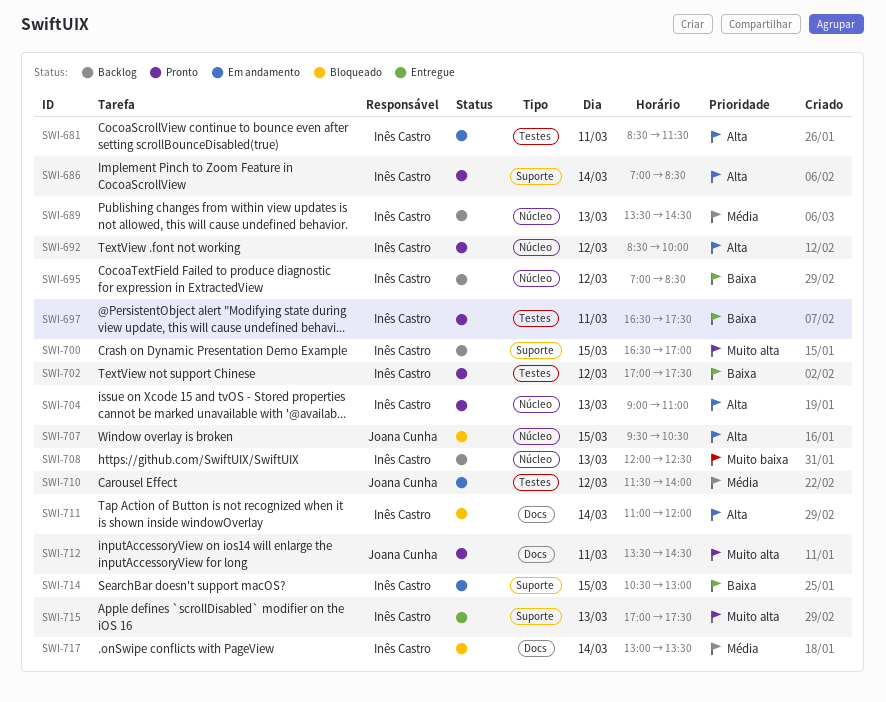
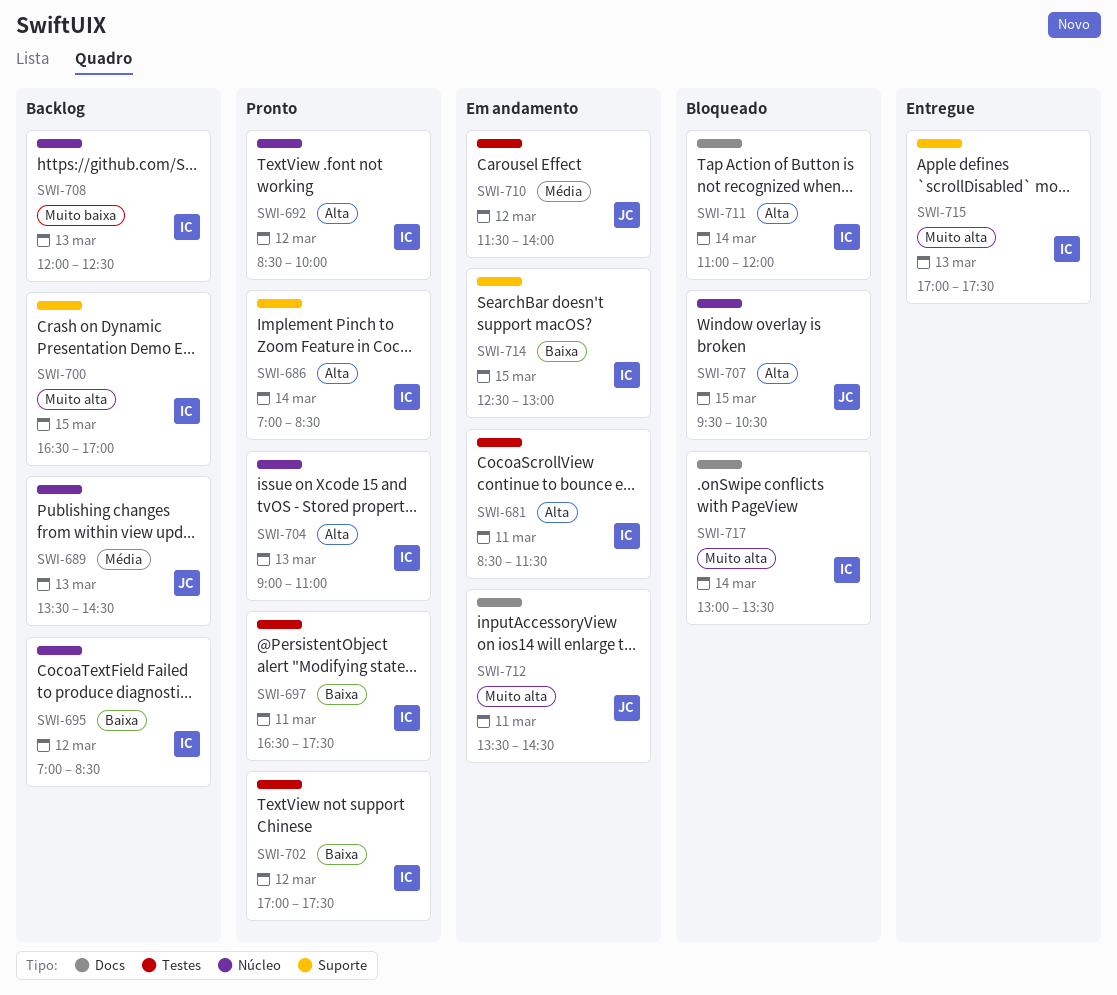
SWI-689, owner: Inês Castro -> Joana Cunha
SWI-712, status: Pronto -> Em andamento
SWI-714, begins: 10:30 -> 12:30
SWI-717, priority: Média -> Muito alta

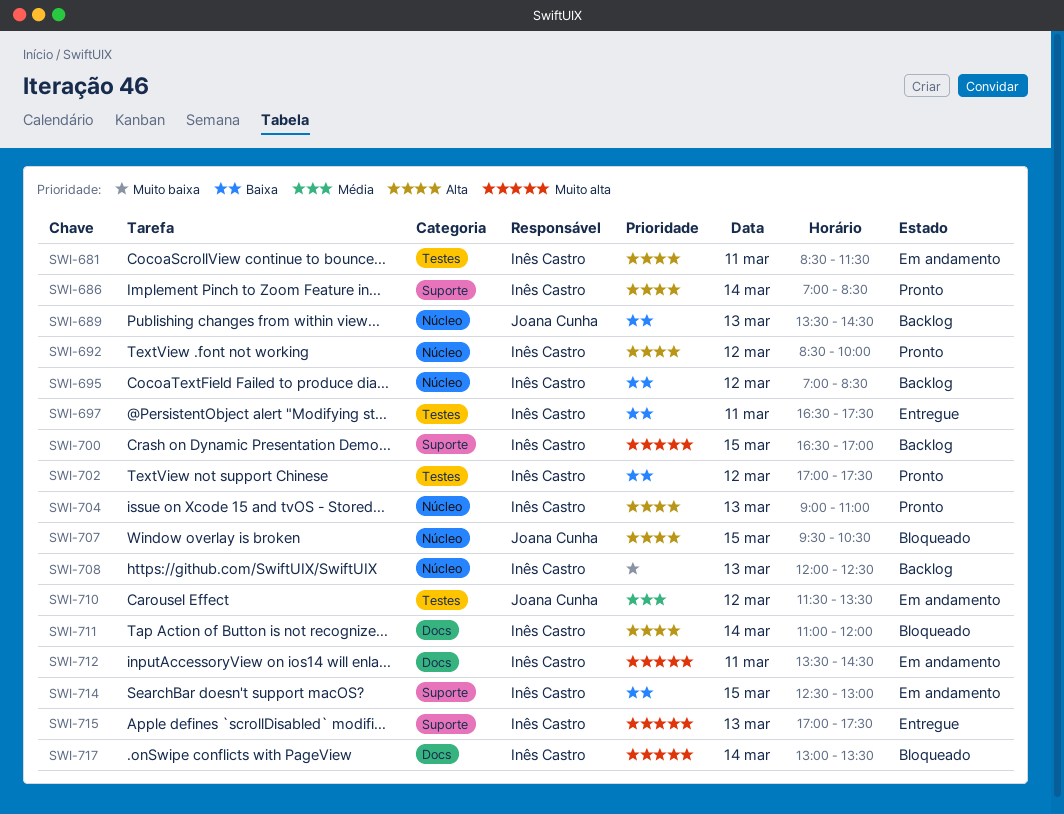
SWI-689, priority: Média -> Baixa
SWI-697, status: Pronto -> Entregue
SWI-710, ends: 14:00 -> 13:30
SWI-712, owner: Joana Cunha -> Inês Castro

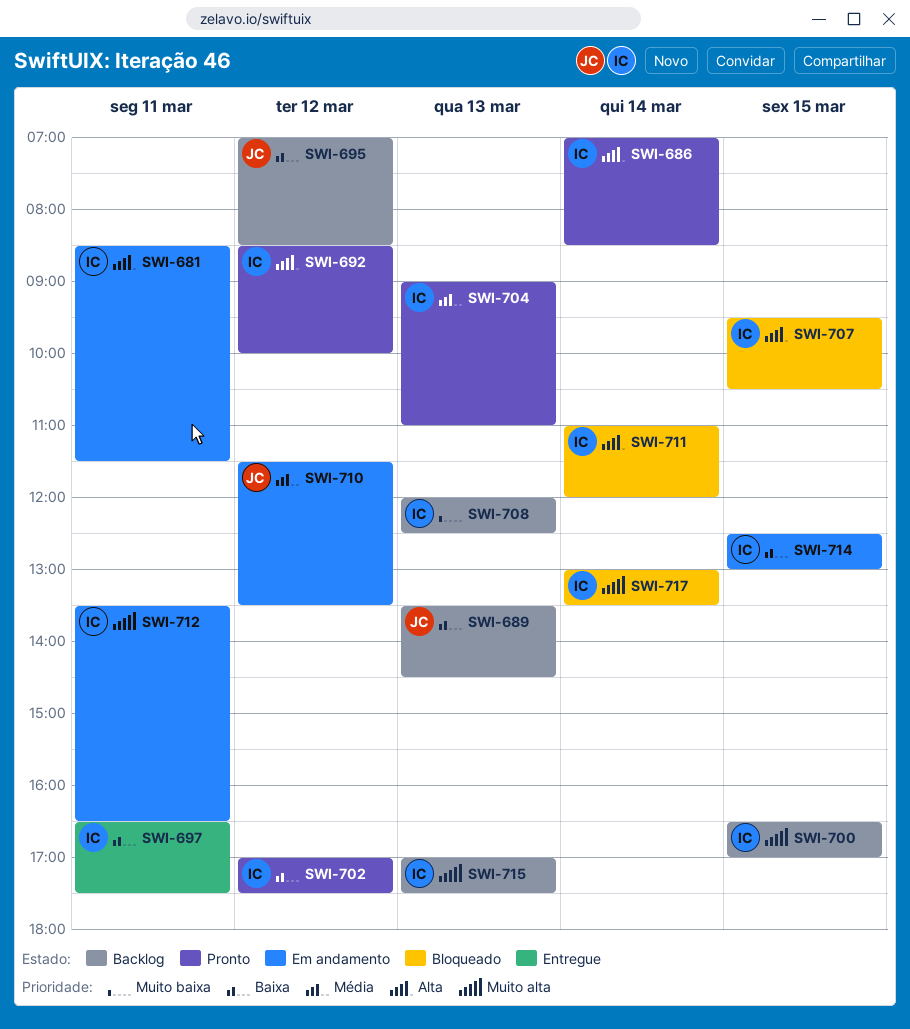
SWI-695, owner: Inês Castro -> Joana Cunha
SWI-704, priority: Alta -> Média
SWI-707, owner: Joana Cunha -> Inês Castro
SWI-712, ends: 14:30 -> 16:30
SWI-715, status: Entregue -> Backlog

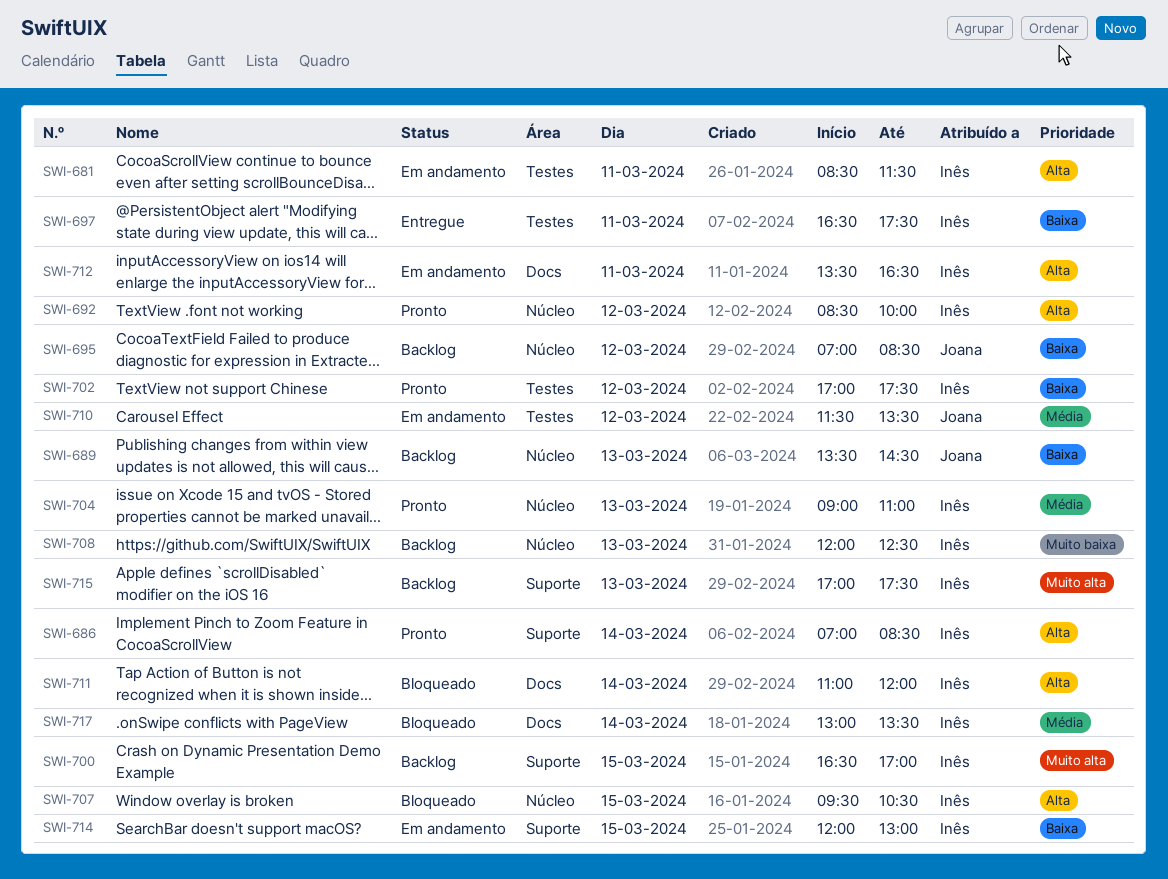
SWI-712, priority: Muito alta -> Alta
SWI-714, begins: 12:30 -> 12:00
SWI-717, priority: Muito alta -> Média

